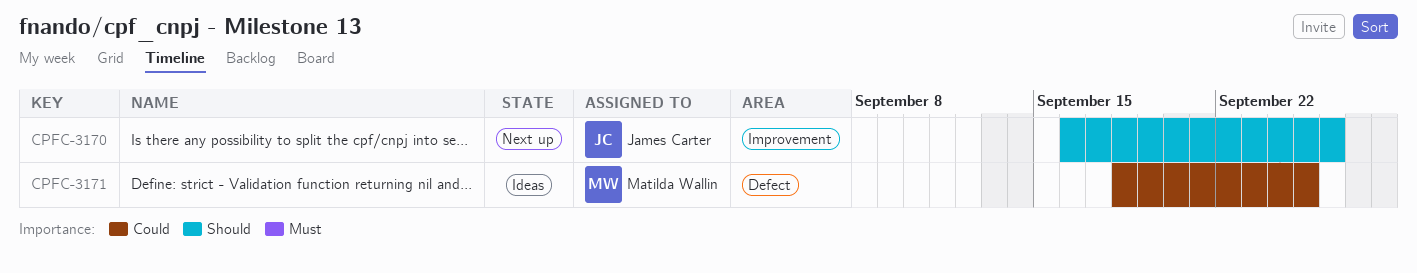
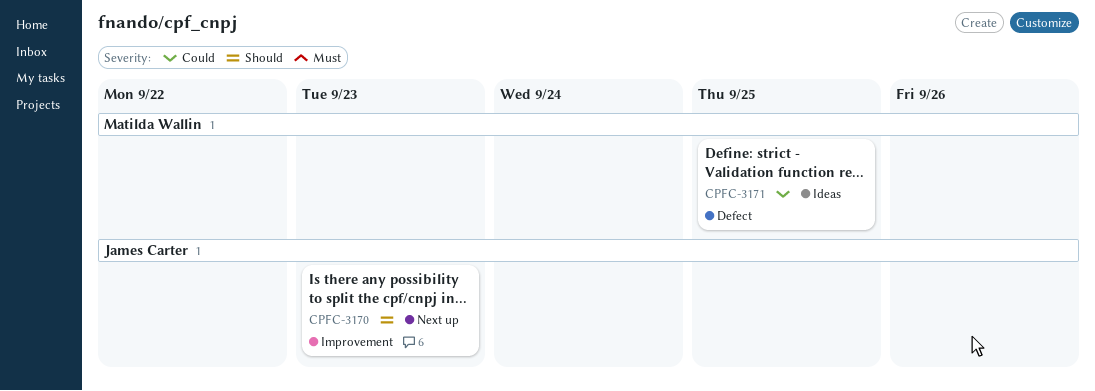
CPFC-3170, due: Sep 26 -> Sep 23

